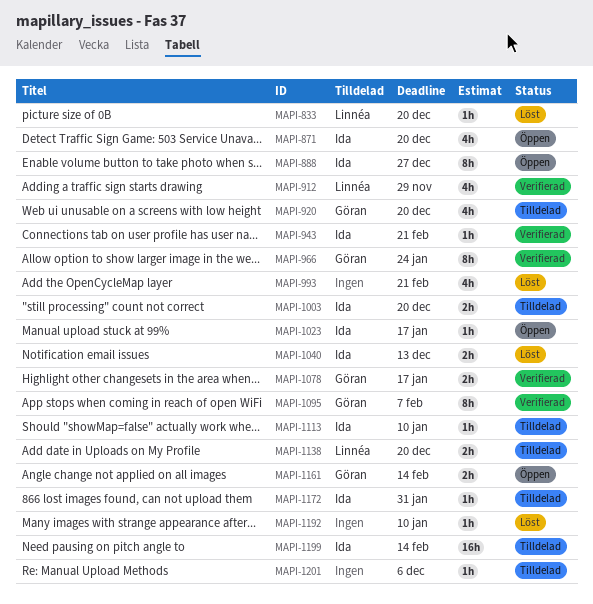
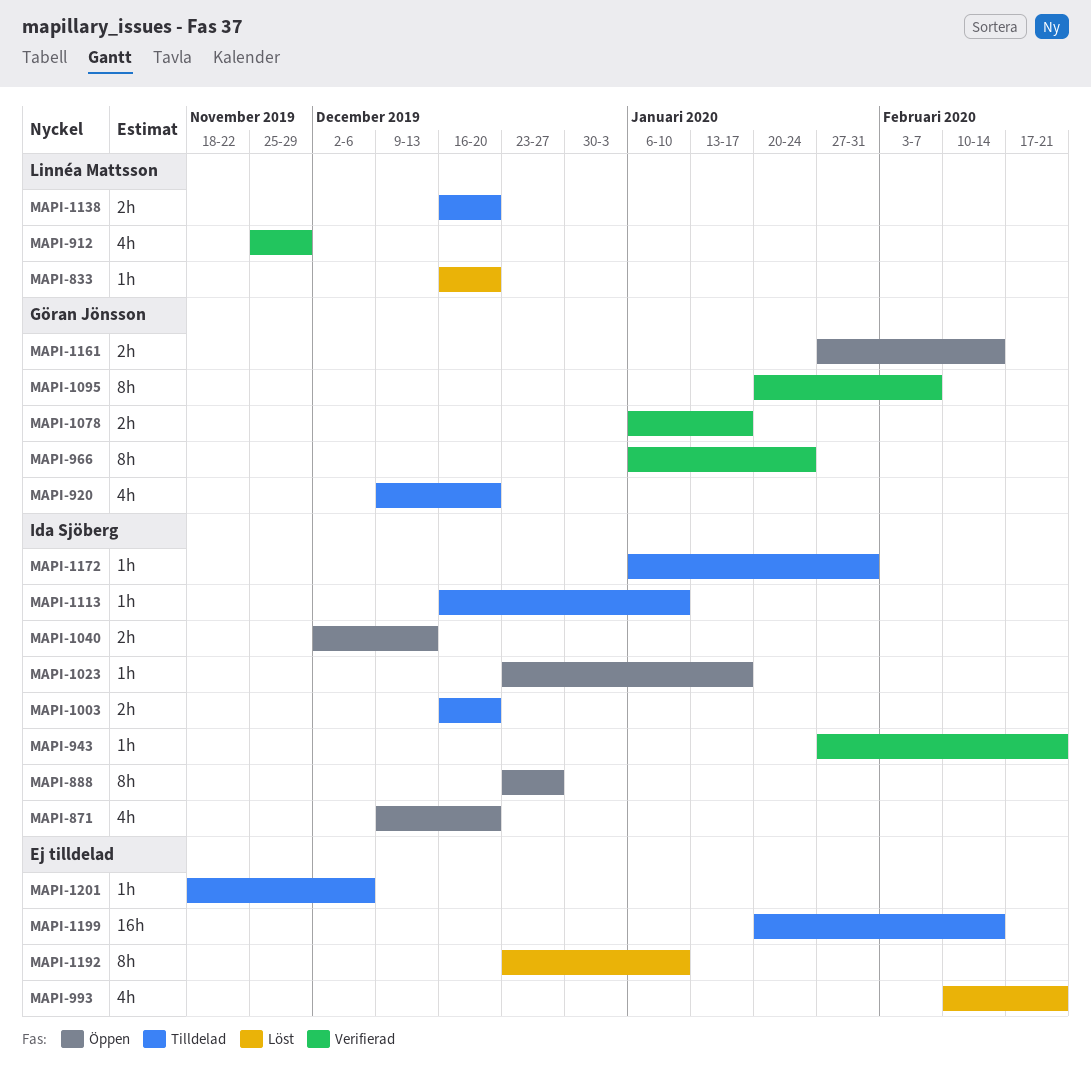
MAPI-1040, status: Löst -> Öppen
MAPI-1192, estimate: 1h -> 8h
MAPI-1199, owner: Ida Sjöberg -> none

